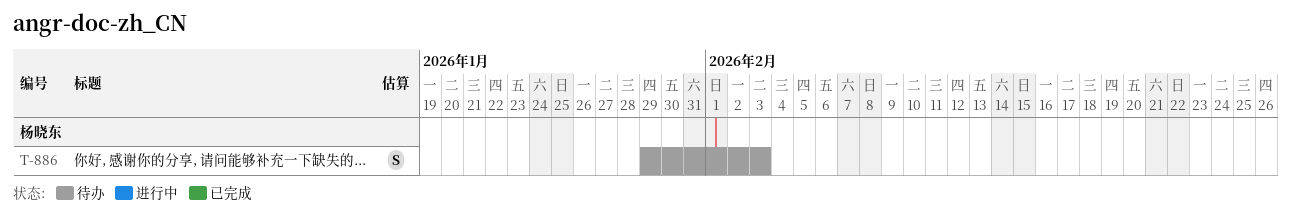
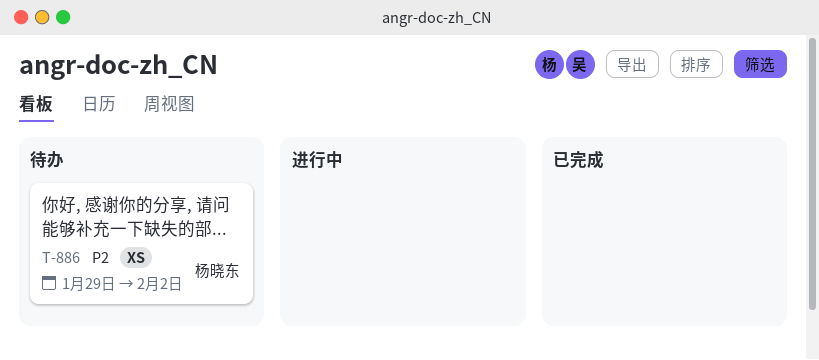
T-886, estimate: S -> XS
T-886, due: Feb 3 -> Feb 2

